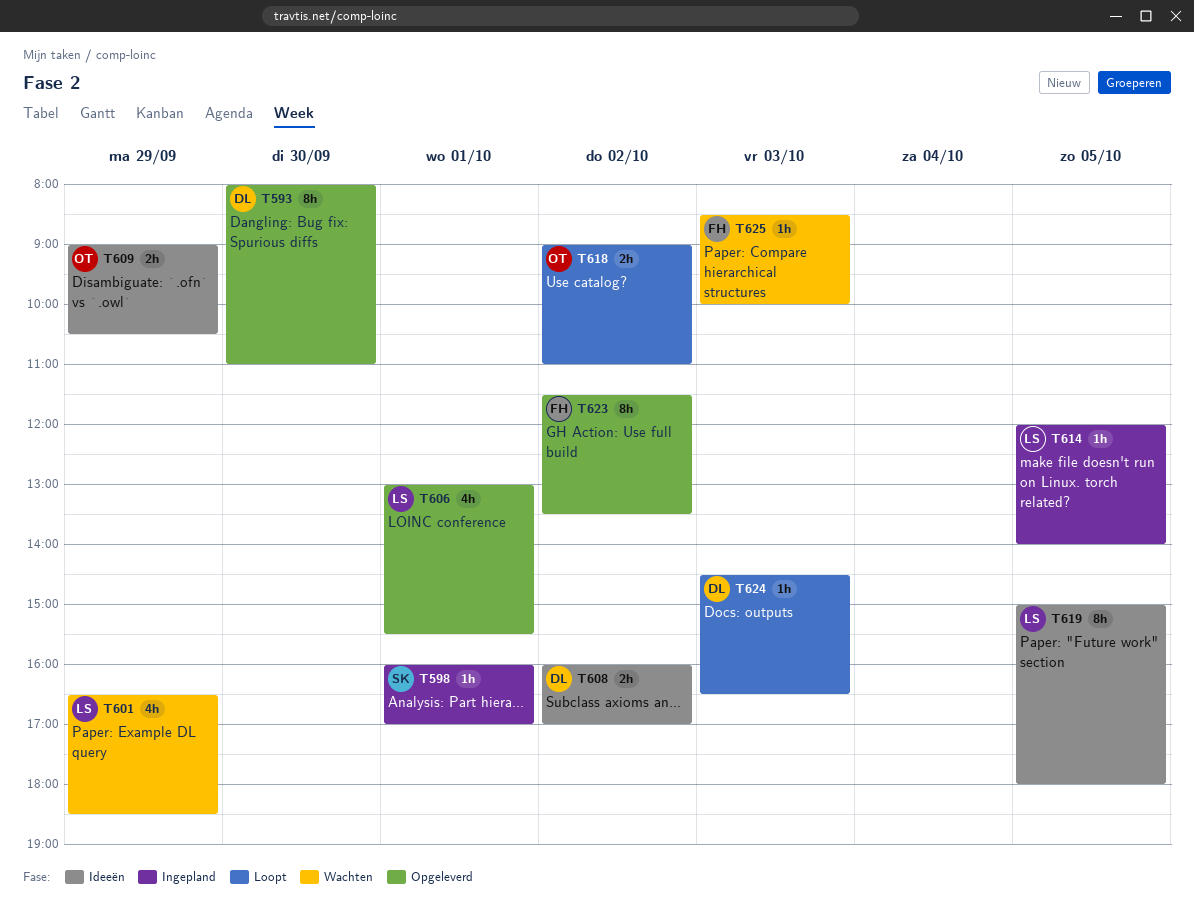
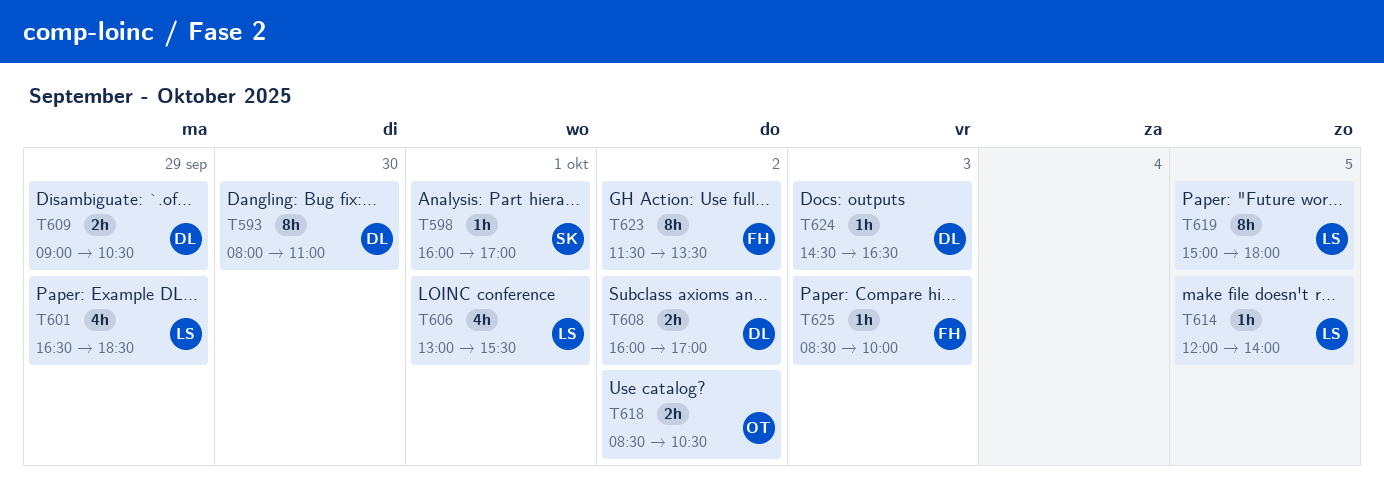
T609, owner: OT -> DL
T618, begins: 09:00 -> 08:30
T618, ends: 11:00 -> 10:30

